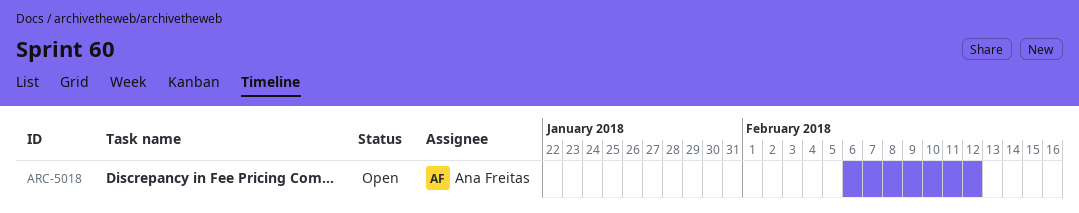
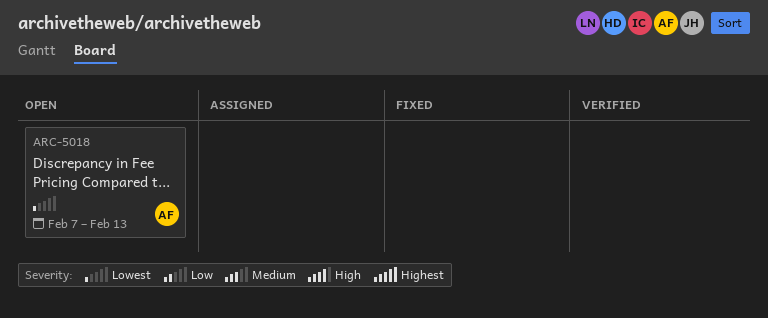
ARC-5018, start: Feb 6 -> Feb 7
ARC-5018, due: Feb 12 -> Feb 13

